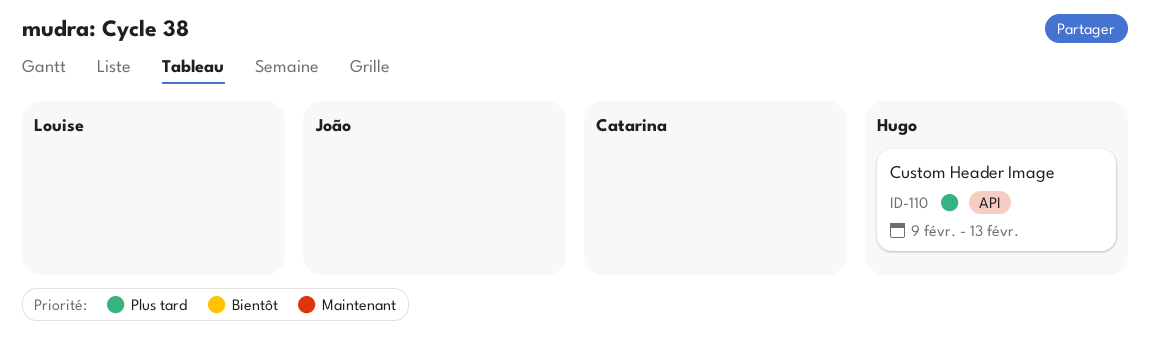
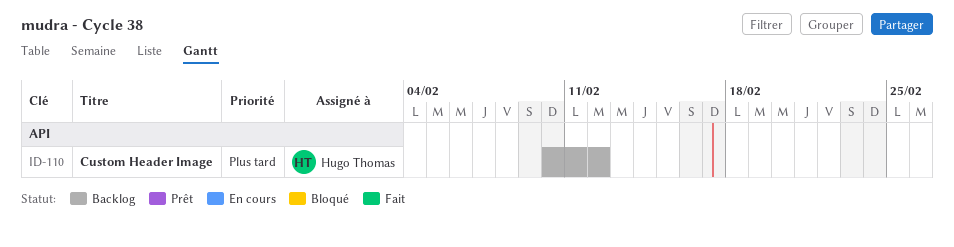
ID-110, start: Feb 9 -> Feb 10
ID-110, due: Feb 13 -> Feb 12

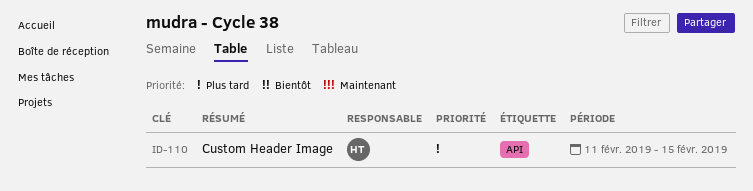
ID-110, start: Feb 10 -> Feb 11
ID-110, due: Feb 12 -> Feb 15

